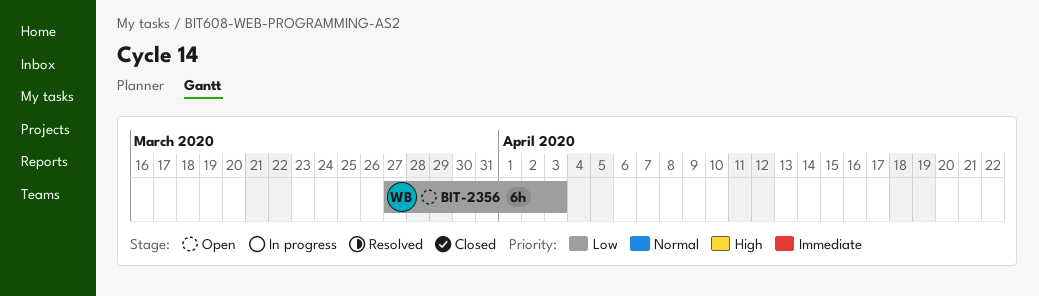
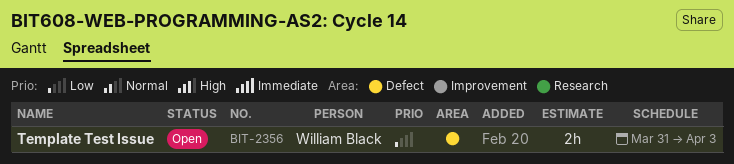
BIT-2356, estimate: 6h -> 2h
BIT-2356, start: Mar 27 -> Mar 31

